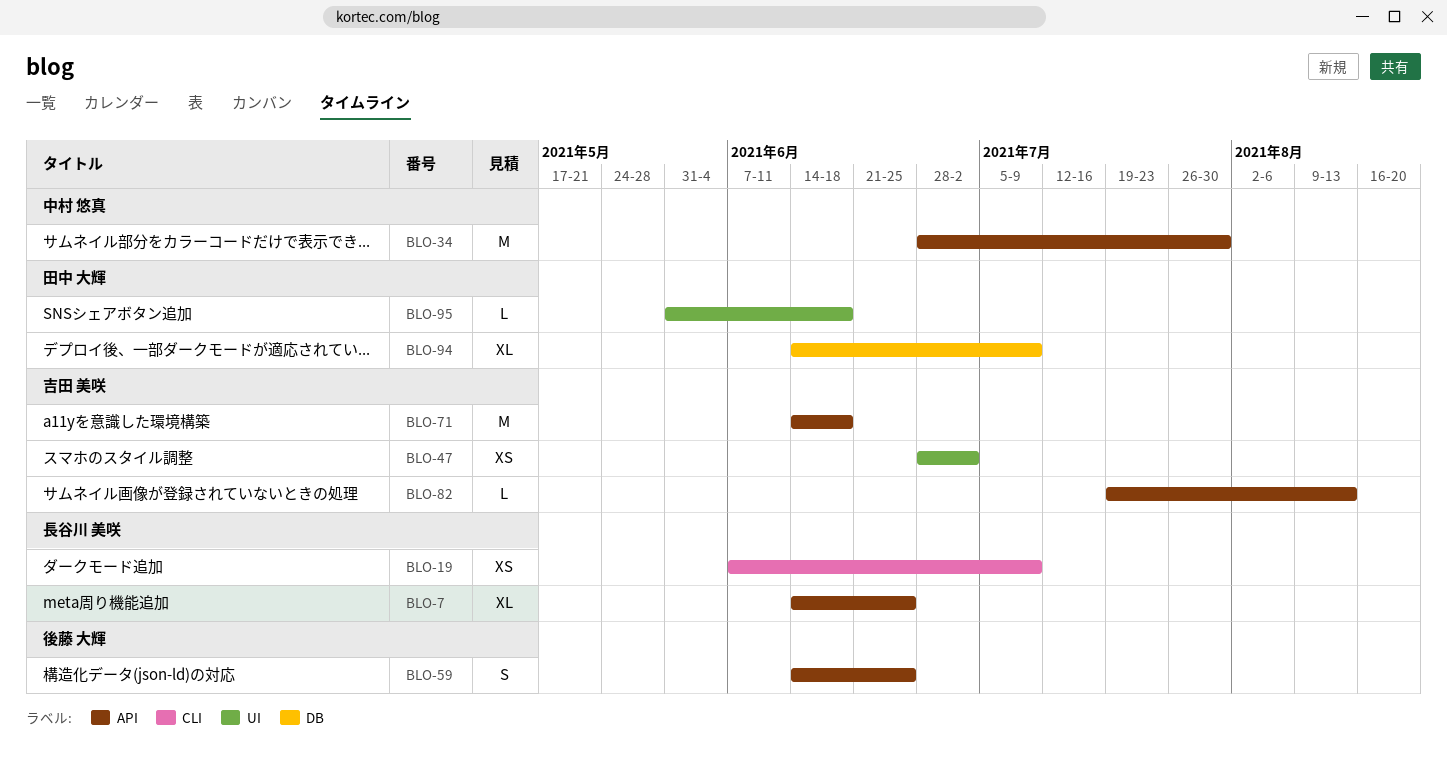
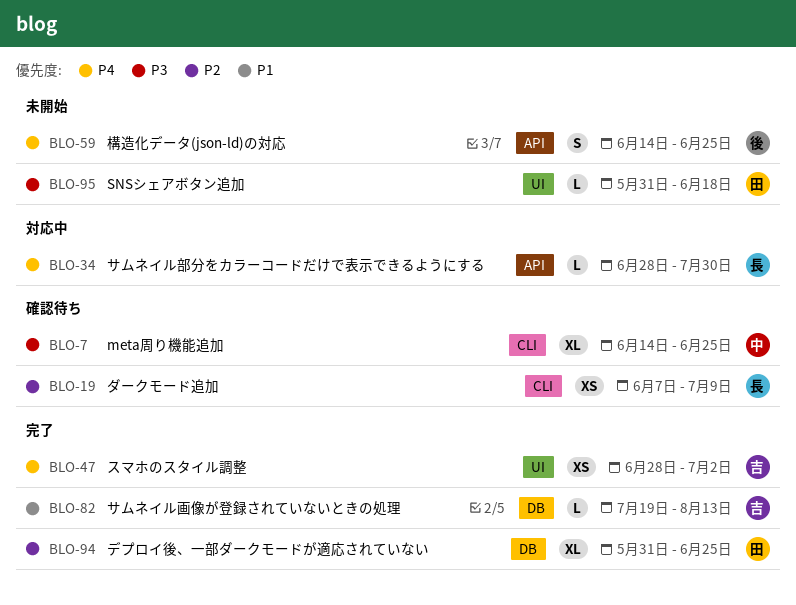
BLO-7, owner: 長谷川 美咲 -> 中村 悠真
BLO-7, label: API -> CLI
BLO-34, owner: 中村 悠真 -> 長谷川 美咲
BLO-34, estimate: M -> L
BLO-71: present -> none
BLO-82, label: API -> DB
BLO-94, start: Jun 14 -> May 31
BLO-94, due: Jul 9 -> Jun 25

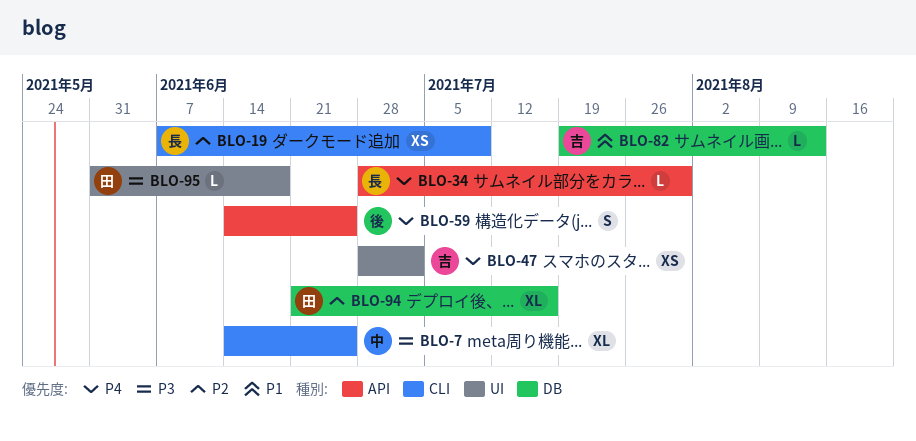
BLO-94, start: May 31 -> Jun 21
BLO-94, due: Jun 25 -> Jul 16

